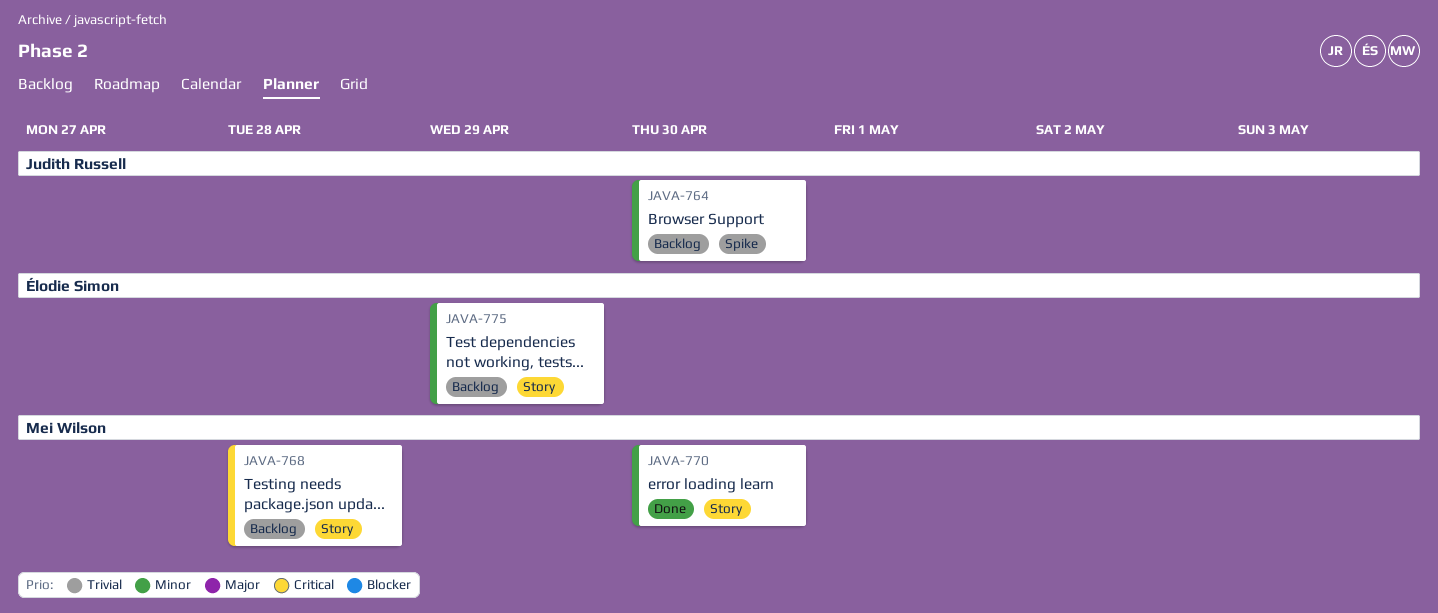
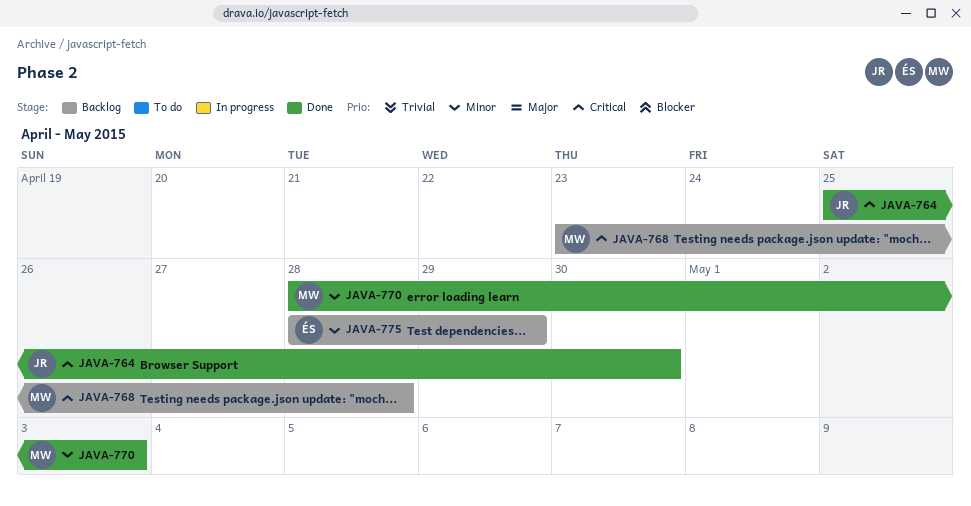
JAVA-764, status: Backlog -> Done
JAVA-764, priority: Minor -> Critical
JAVA-770, due: Apr 30 -> May 3

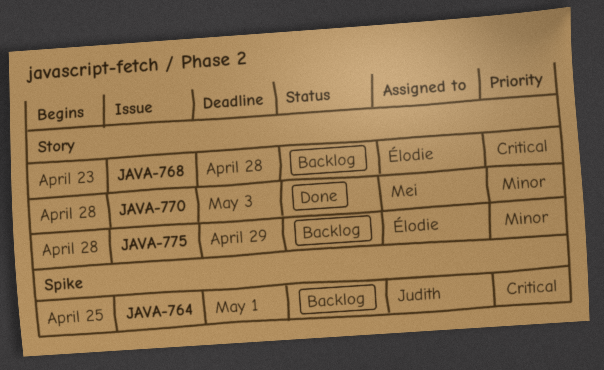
JAVA-764, status: Done -> Backlog
JAVA-764, due: Apr 30 -> May 1
JAVA-768, owner: Mei -> Élodie

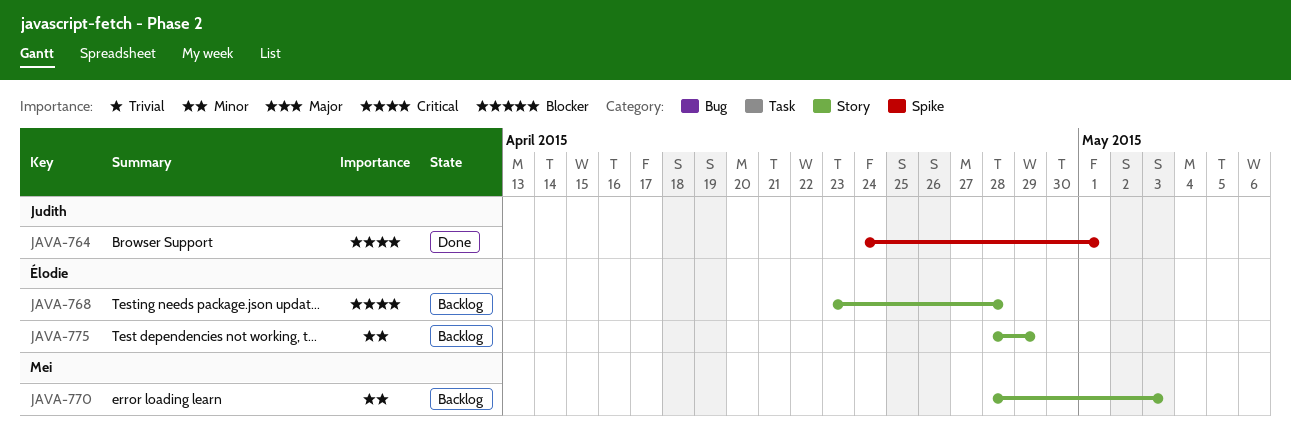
JAVA-764, status: Backlog -> Done
JAVA-764, start: Apr 25 -> Apr 24
JAVA-770, status: Done -> Backlog

